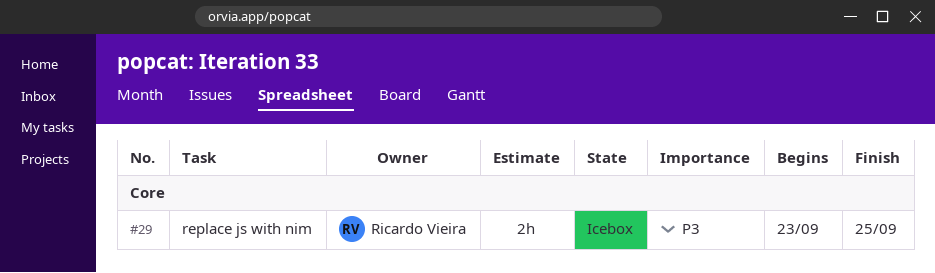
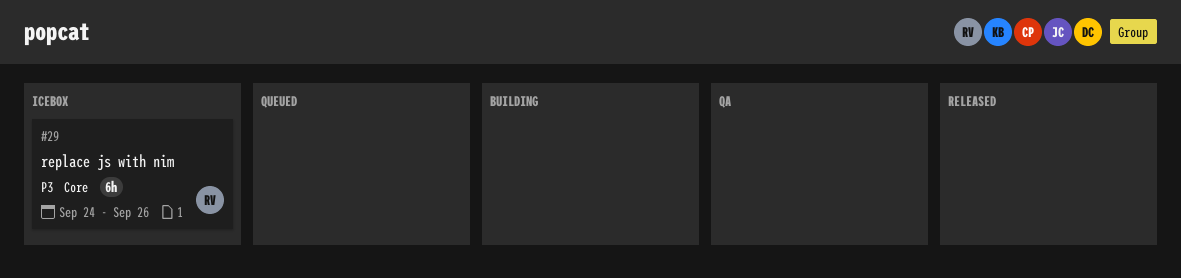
#29, estimate: 2h -> 6h
#29, start: Sep 23 -> Sep 24
#29, due: Sep 25 -> Sep 26

